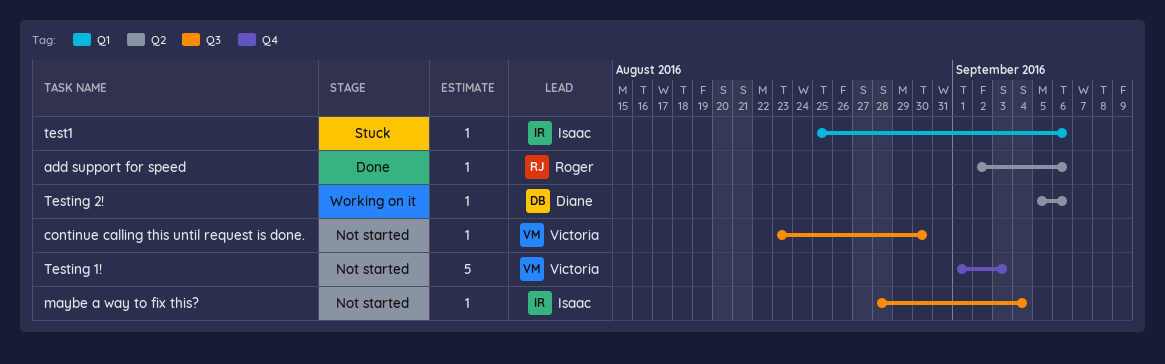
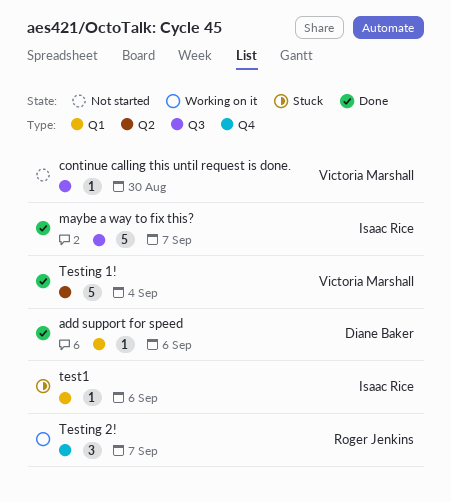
add support for speed, owner: Roger Jenkins -> Diane Baker
add support for speed, label: Q2 -> Q1
maybe a way to fix this?, status: Not started -> Done
maybe a way to fix this?, estimate: 1 -> 5
maybe a way to fix this?, due: Sep 4 -> Sep 7
Testing 1!, status: Not started -> Done
Testing 1!, label: Q4 -> Q2
Testing 1!, due: Sep 3 -> Sep 4
Testing 2!, owner: Diane Baker -> Roger Jenkins
Testing 2!, label: Q2 -> Q4
Testing 2!, estimate: 1 -> 3
Testing 2!, due: Sep 6 -> Sep 7

